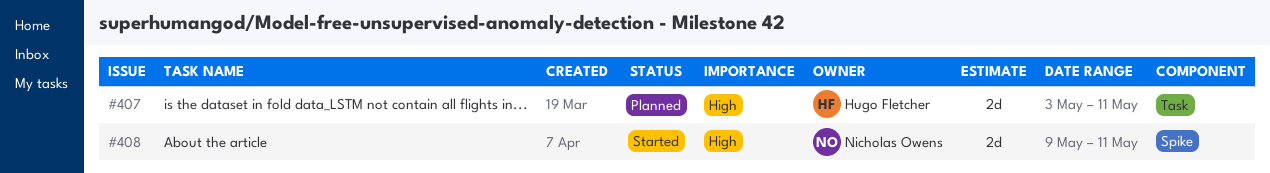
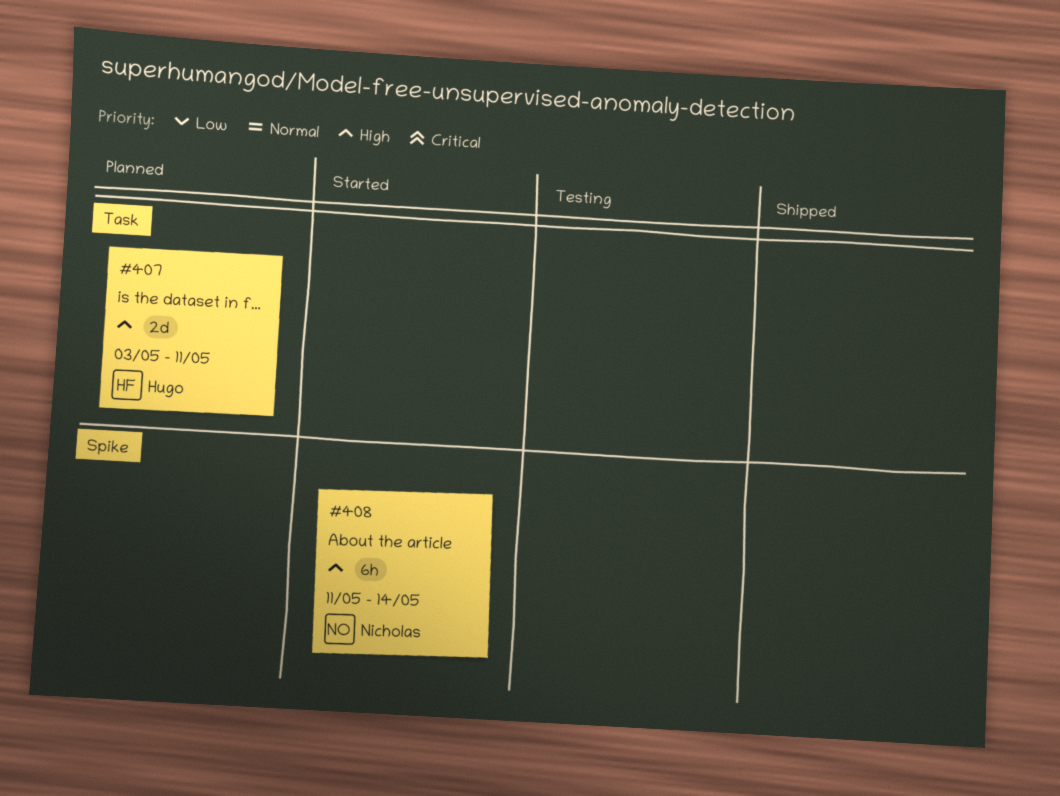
#408, estimate: 2d -> 6h
#408, start: May 9 -> May 11
#408, due: May 11 -> May 14

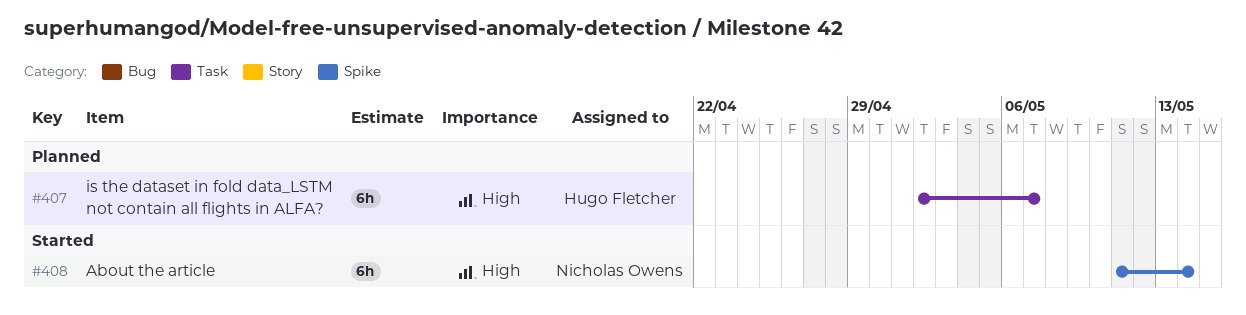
#407, estimate: 2d -> 6h
#407, start: May 3 -> May 2
#407, due: May 11 -> May 7

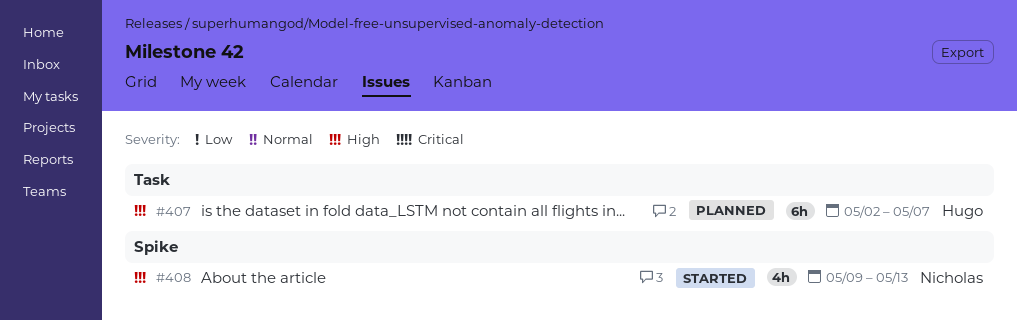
#408, estimate: 6h -> 4h
#408, start: May 11 -> May 9
#408, due: May 14 -> May 13

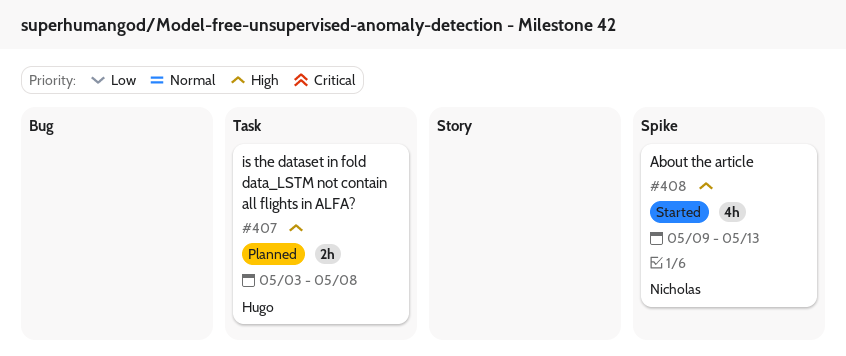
#407, estimate: 6h -> 2h
#407, start: May 2 -> May 3
#407, due: May 7 -> May 8

